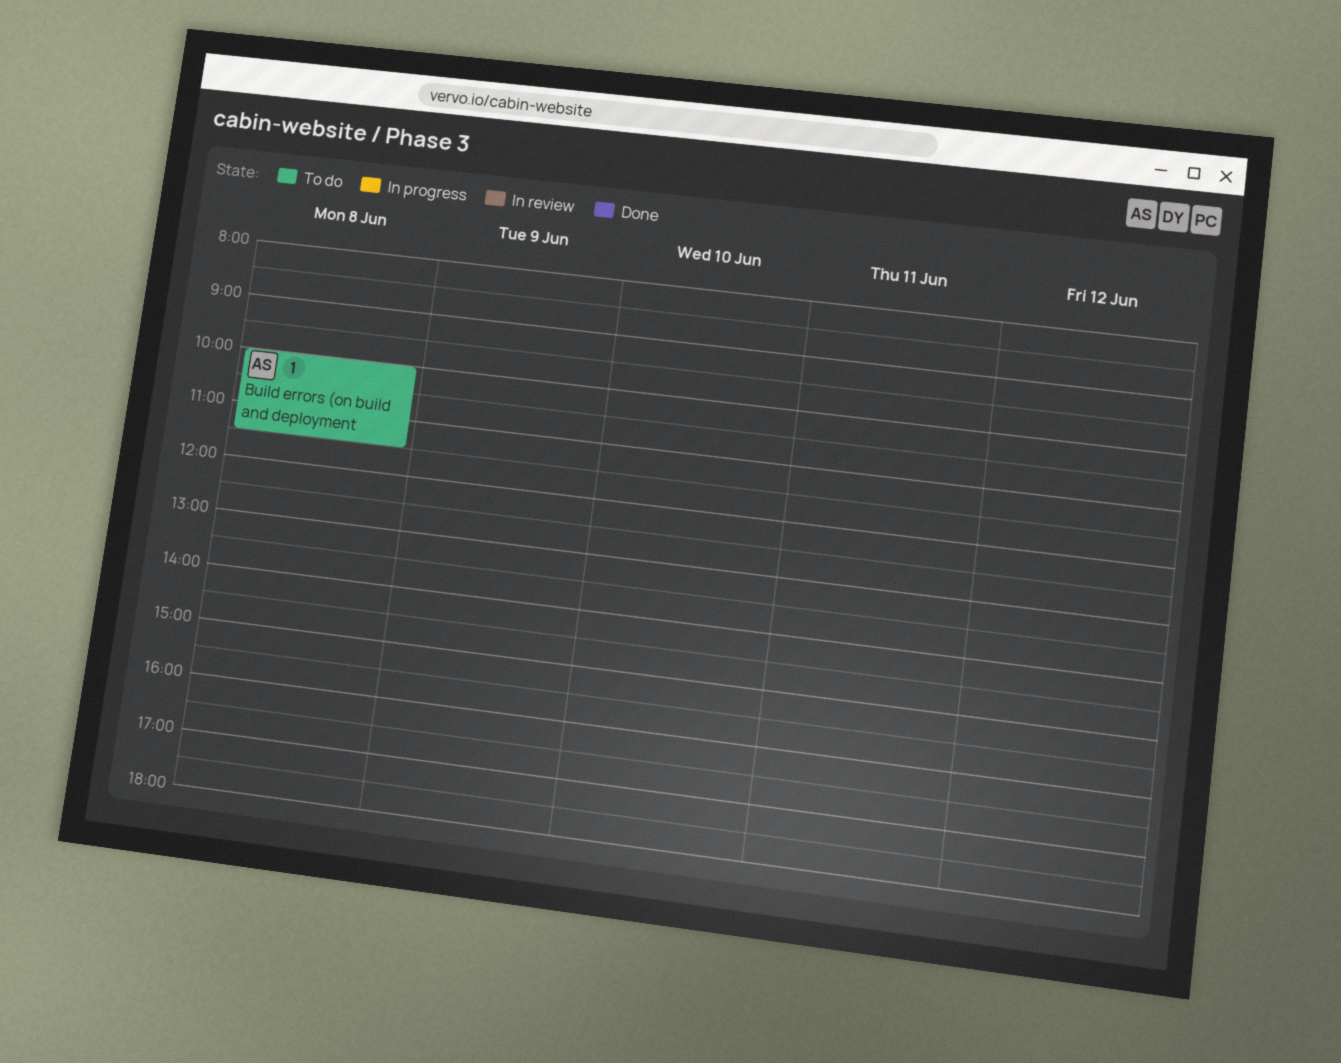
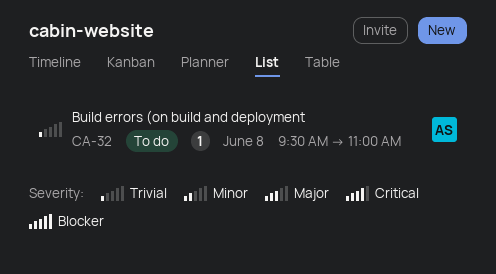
Build errors (on build and deployment, begins: 10:00 -> 09:30
Build errors (on build and deployment, ends: 11:30 -> 11:00

